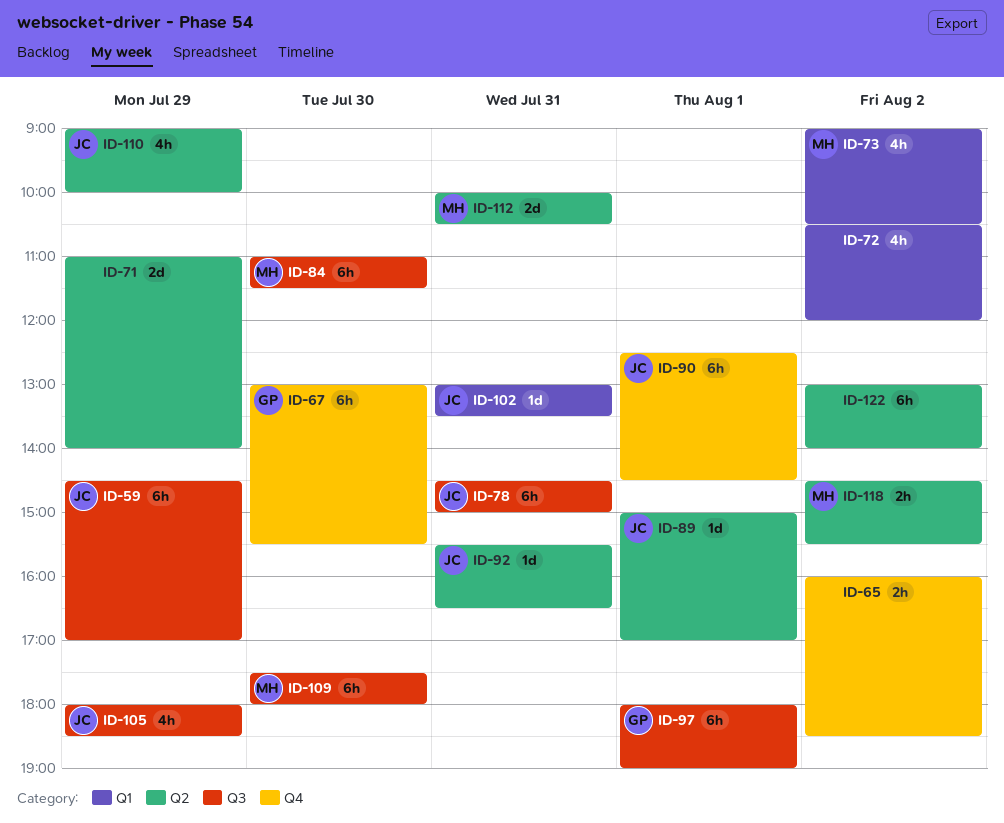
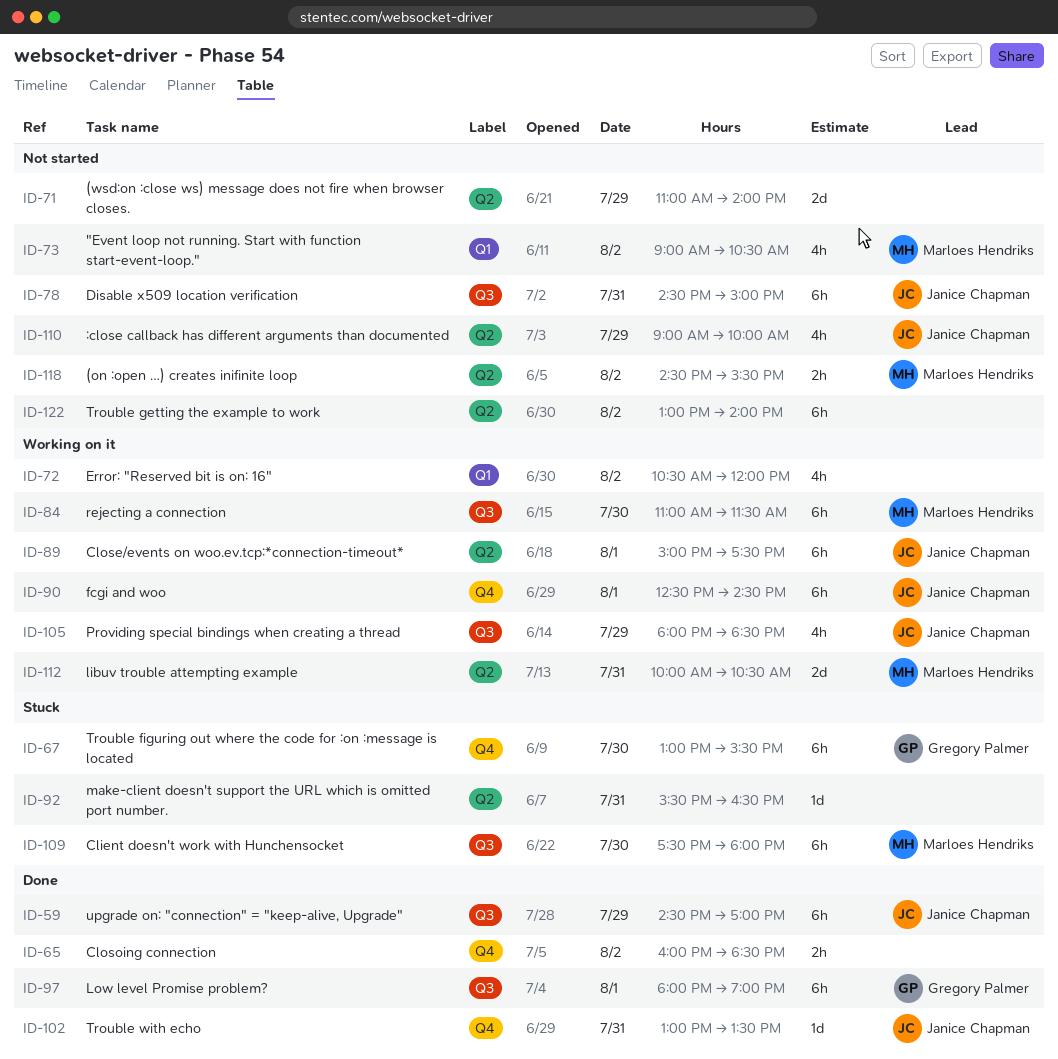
ID-89, estimate: 1d -> 6h
ID-89, ends: 17:00 -> 17:30
ID-92, owner: Janice Chapman -> none
ID-102, label: Q1 -> Q4

